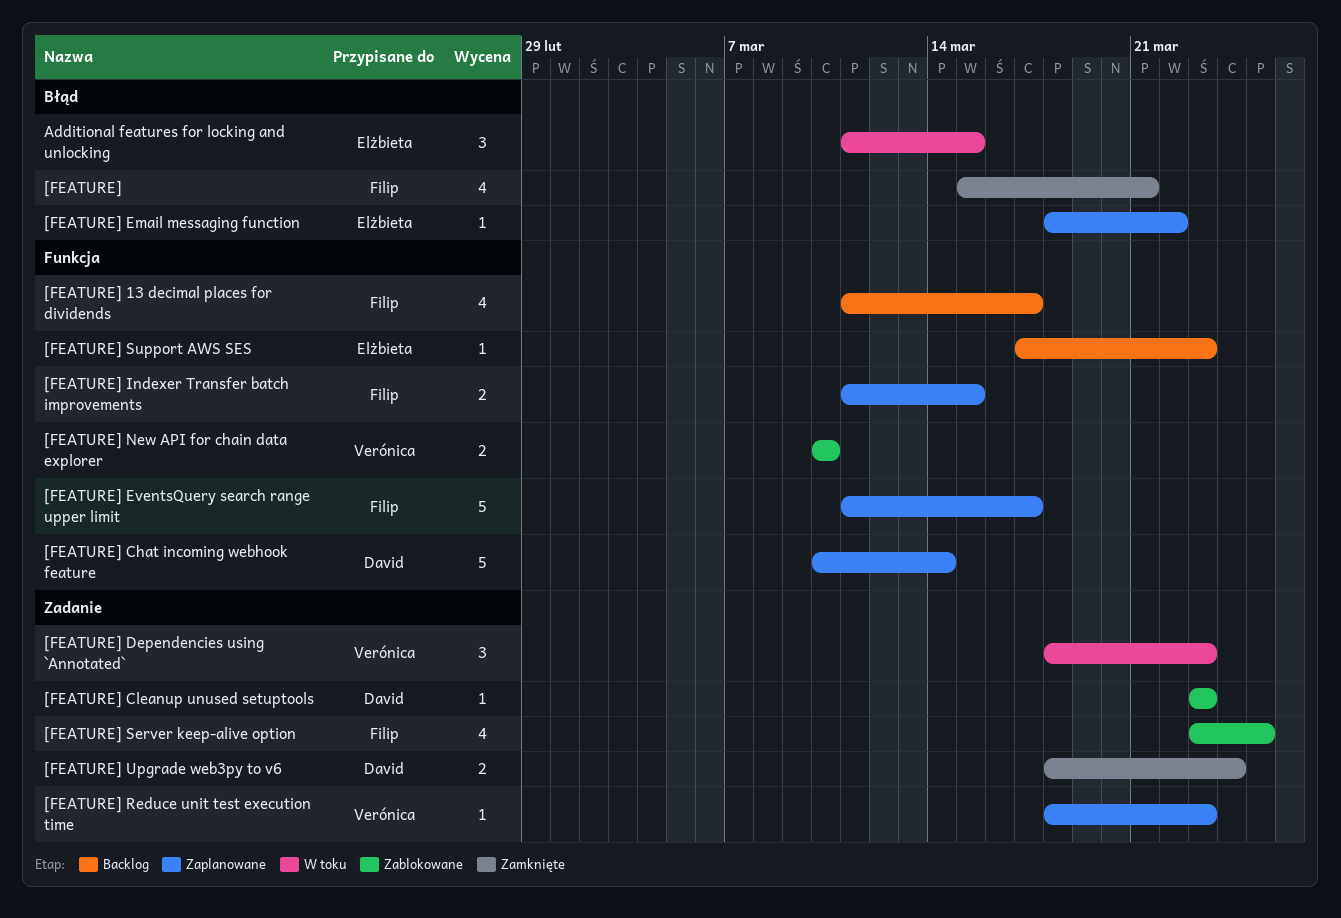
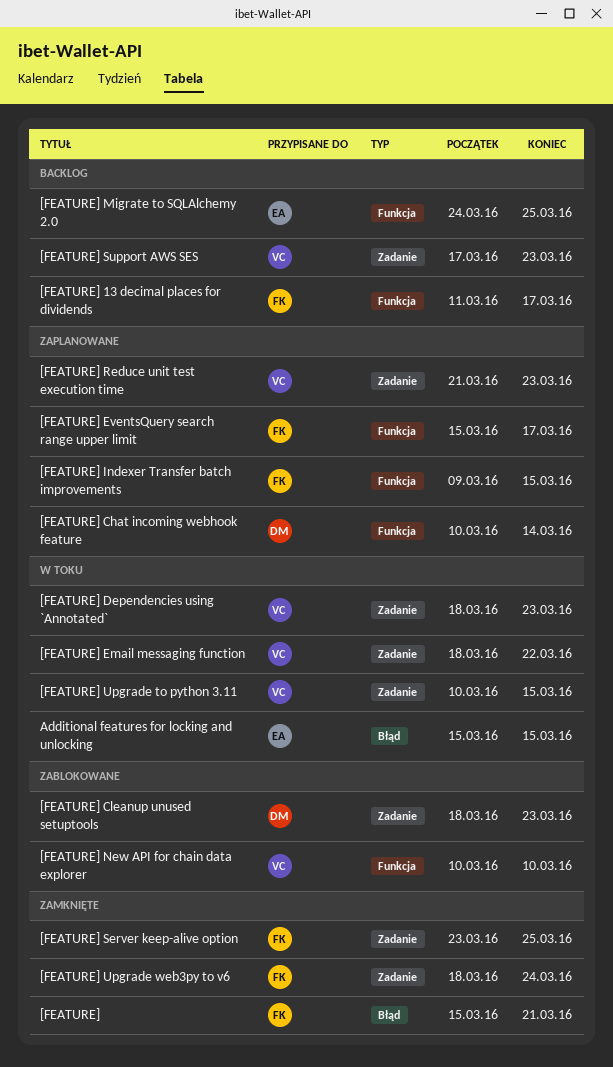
[FEATURE] Cleanup unused setuptools, start: Mar 23 -> Mar 18
[FEATURE] Email messaging function, status: Zaplanowane -> W toku
[FEATURE] Email messaging function, owner: Elżbieta -> Verónica
[FEATURE] Email messaging function, label: Błąd -> Zadanie
[FEATURE] EventsQuery search range upper limit, start: Mar 11 -> Mar 15
[FEATURE] Indexer Transfer batch improvements, start: Mar 11 -> Mar 9
[FEATURE] Migrate to SQLAlchemy 2.0: none -> present
[FEATURE] Reduce unit test execution time, start: Mar 18 -> Mar 21
[FEATURE] Server keep-alive option, status: Zablokowane -> Zamknięte
[FEATURE] Support AWS SES, owner: Elżbieta -> Verónica
[FEATURE] Support AWS SES, label: Funkcja -> Zadanie
[FEATURE] Upgrade to python 3.11: none -> present
[FEATURE] Upgrade web3py to v6, owner: David -> Filip
Additional features for locking and unlocking, start: Mar 11 -> Mar 15

